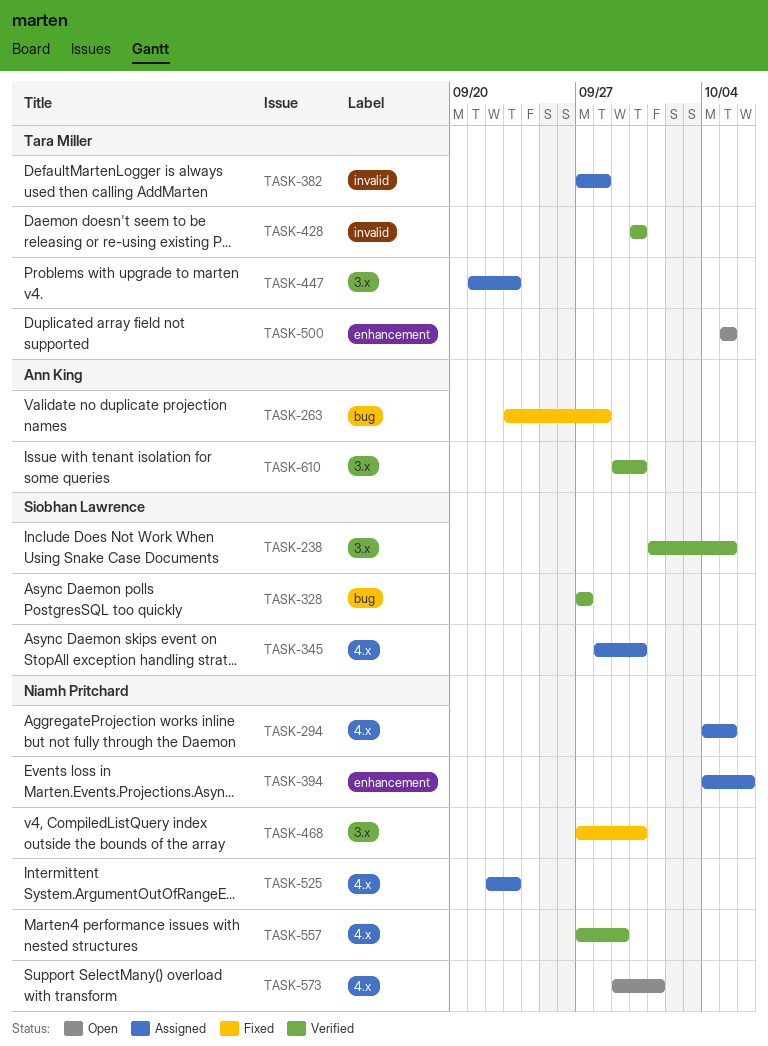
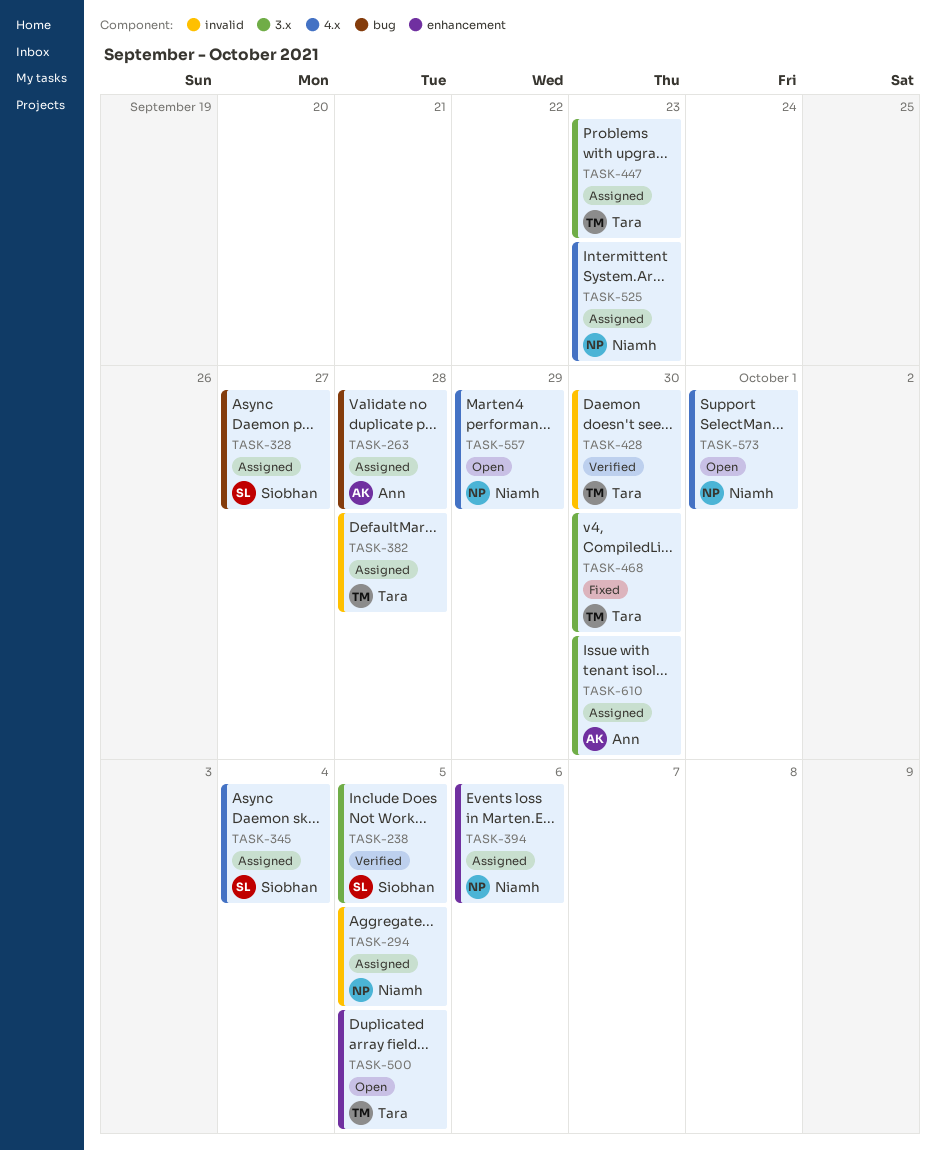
TASK-263, status: Fixed -> Assigned
TASK-294, label: 4.x -> invalid
TASK-328, status: Verified -> Assigned
TASK-345, due: Sep 30 -> Oct 4
TASK-468, owner: Niamh Pritchard -> Tara Miller
TASK-557, status: Verified -> Open
TASK-610, status: Verified -> Assigned

